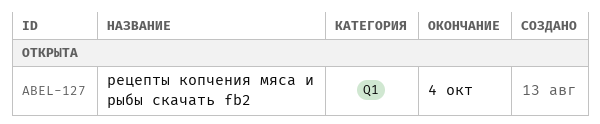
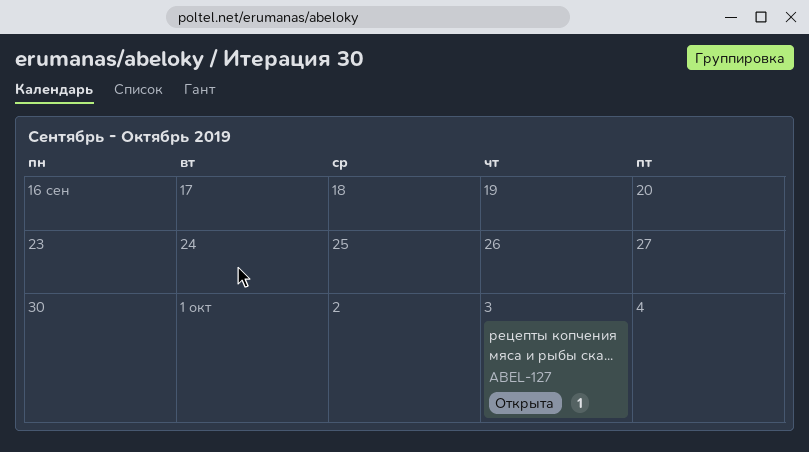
ABEL-127, due: Oct 4 -> Oct 3

